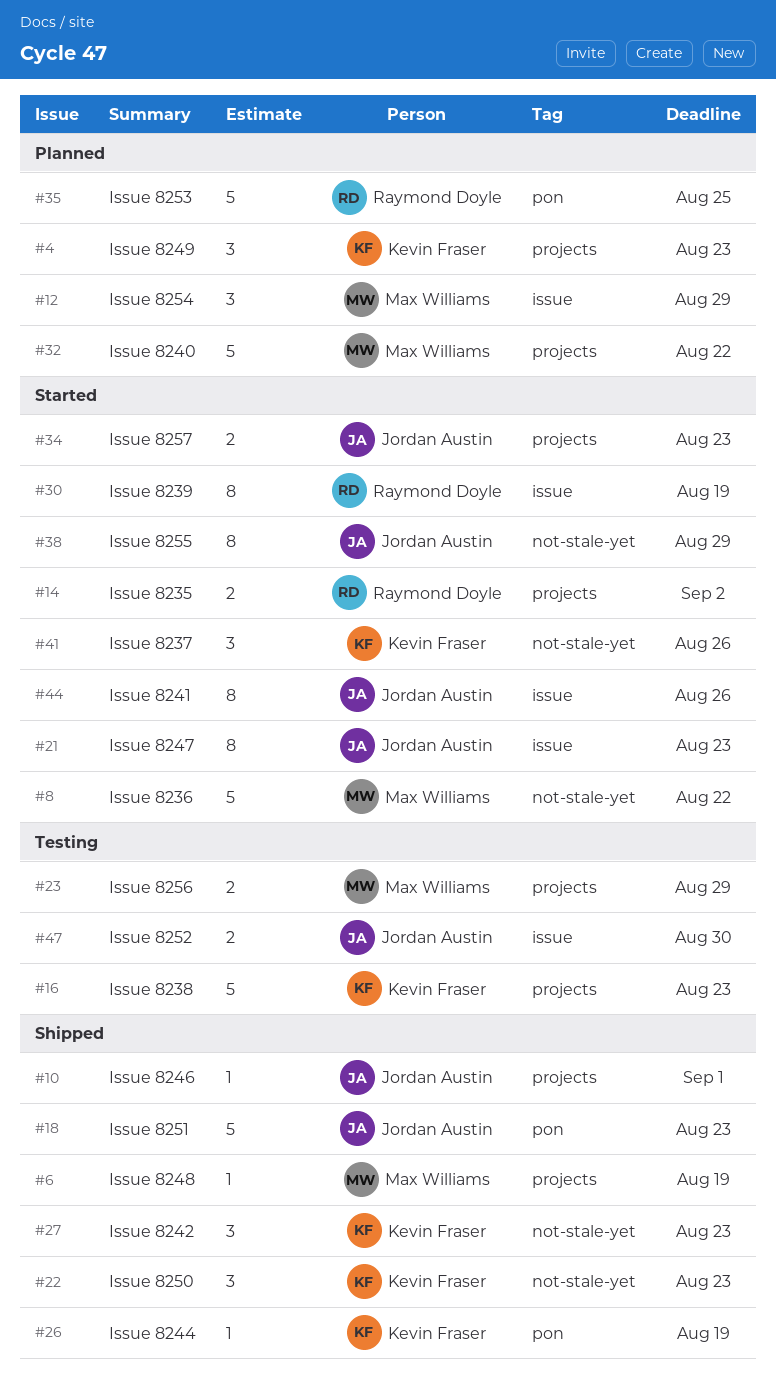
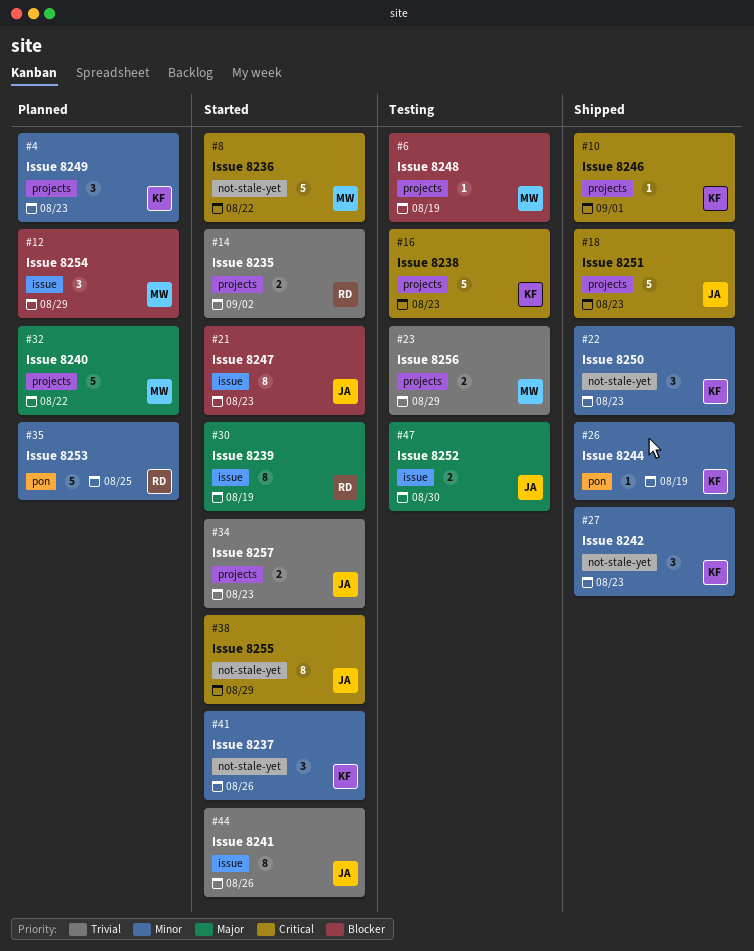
#6, status: Shipped -> Testing
#10, owner: Jordan Austin -> Kevin Fraser
#18, label: pon -> projects

